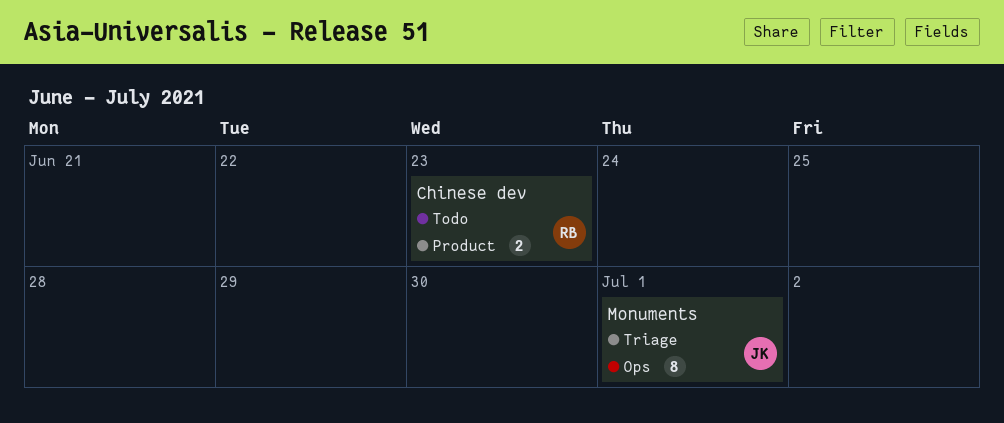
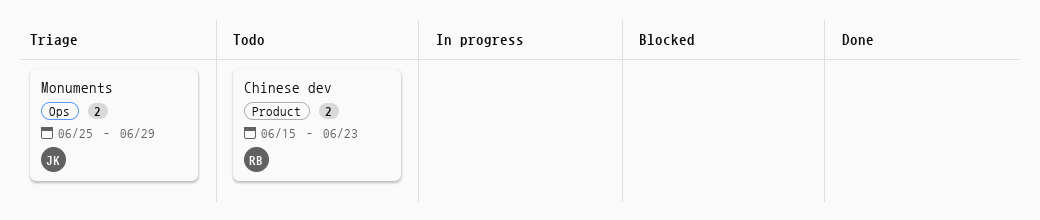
Monuments, estimate: 8 -> 2
Monuments, due: Jul 1 -> Jun 29

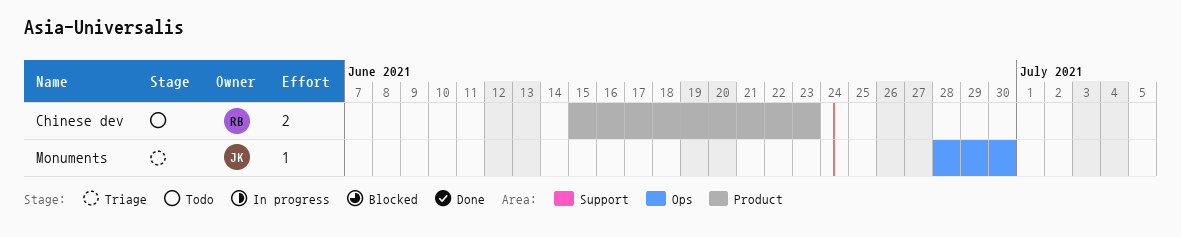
Monuments, estimate: 2 -> 1
Monuments, start: Jun 25 -> Jun 28
Monuments, due: Jun 29 -> Jun 30

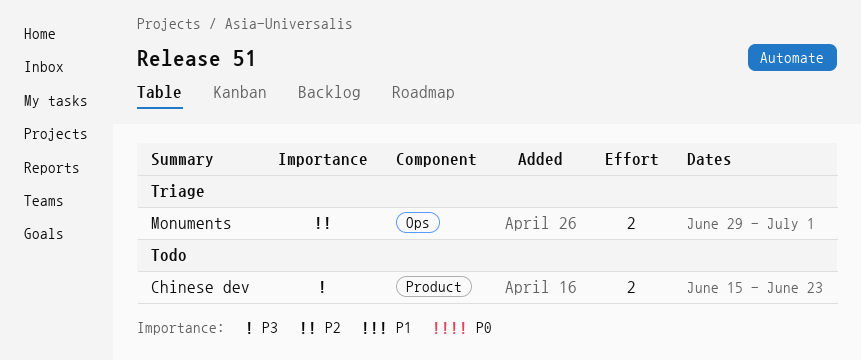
Monuments, estimate: 1 -> 2
Monuments, start: Jun 28 -> Jun 29
Monuments, due: Jun 30 -> Jul 1

